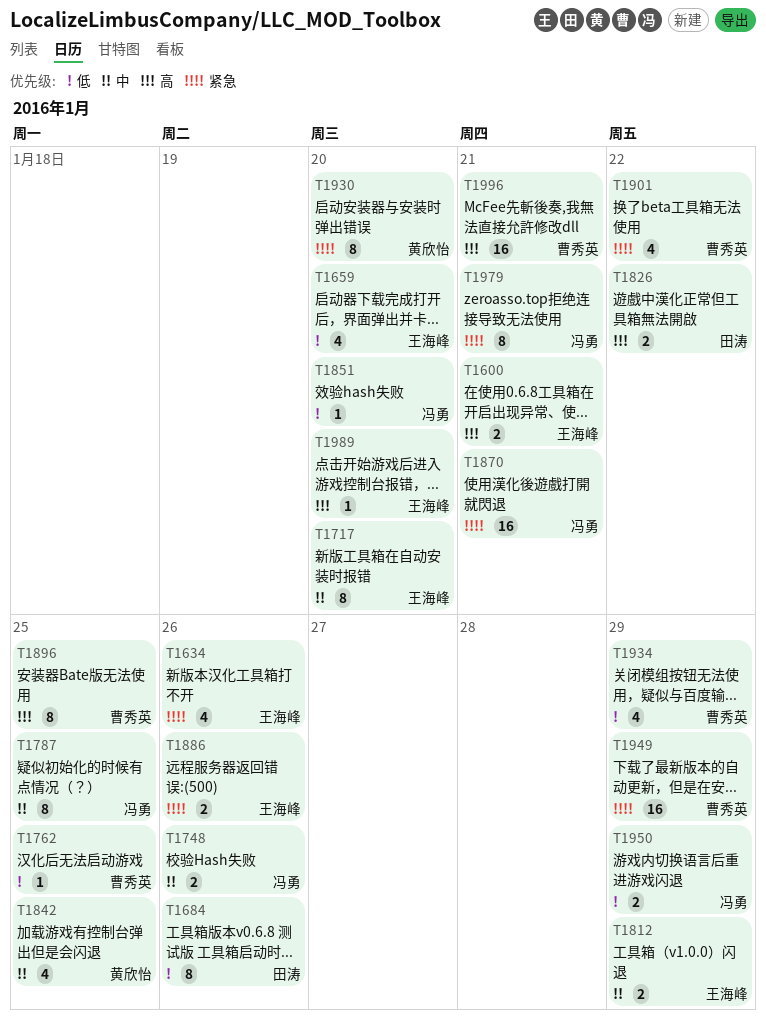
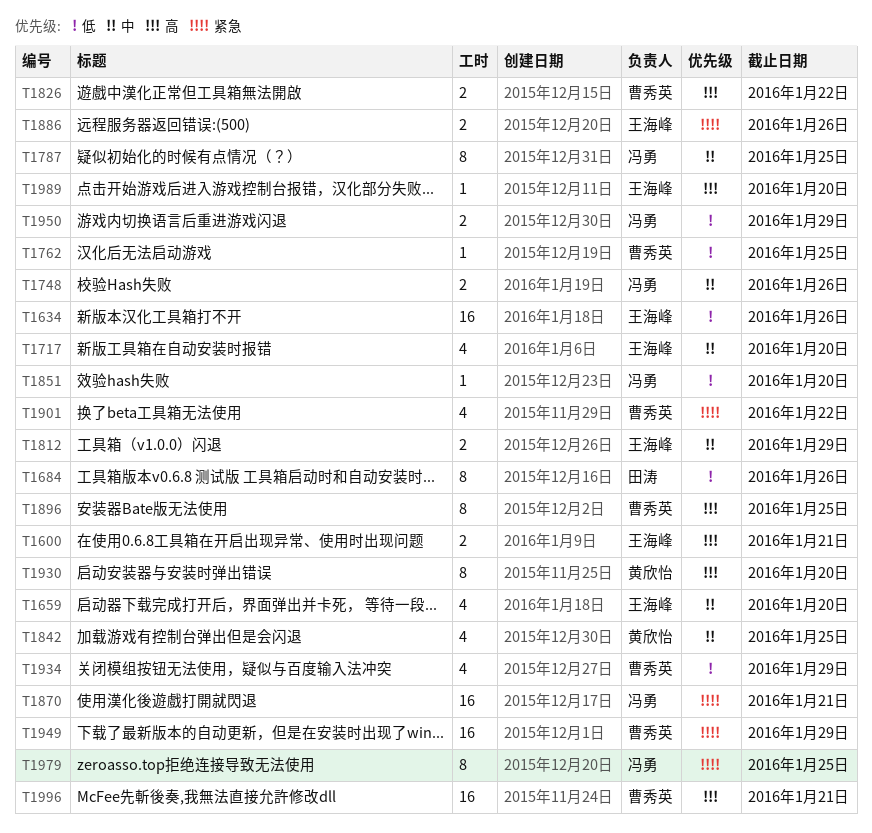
T1634, priority: 紧急 -> 低
T1634, estimate: 4 -> 16
T1659, priority: 低 -> 中
T1717, estimate: 8 -> 4
T1826, owner: 田涛 -> 曹秀英
T1930, priority: 紧急 -> 高
T1979, due: Jan 21 -> Jan 25

